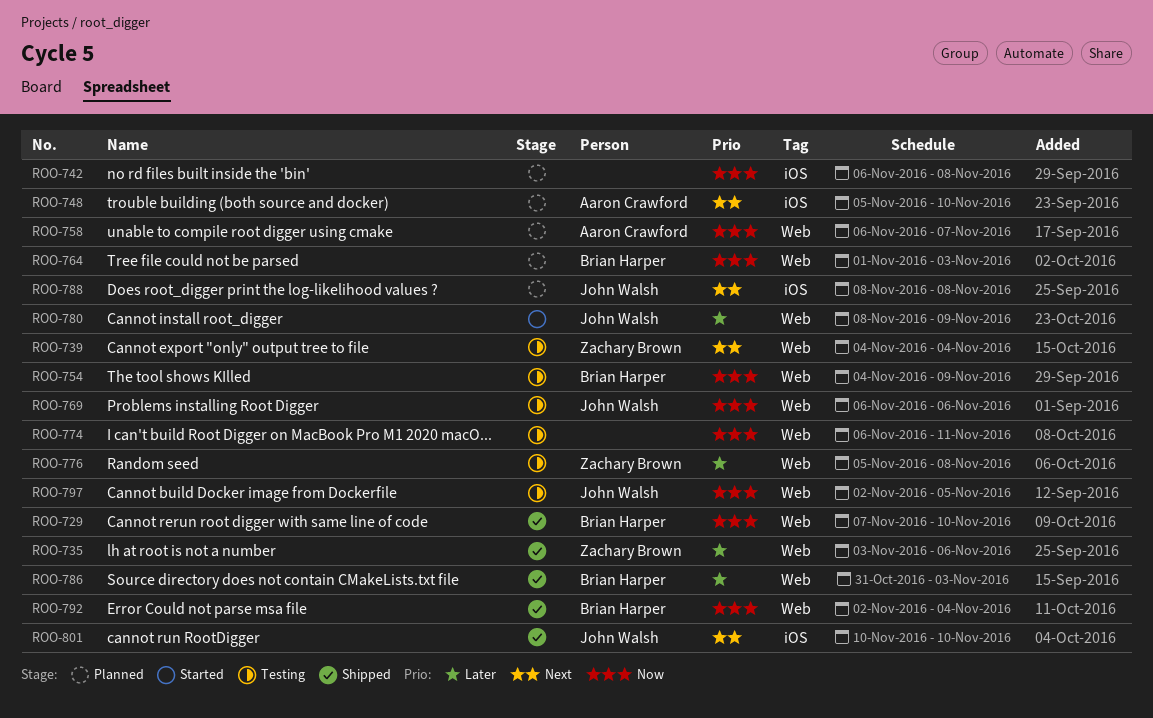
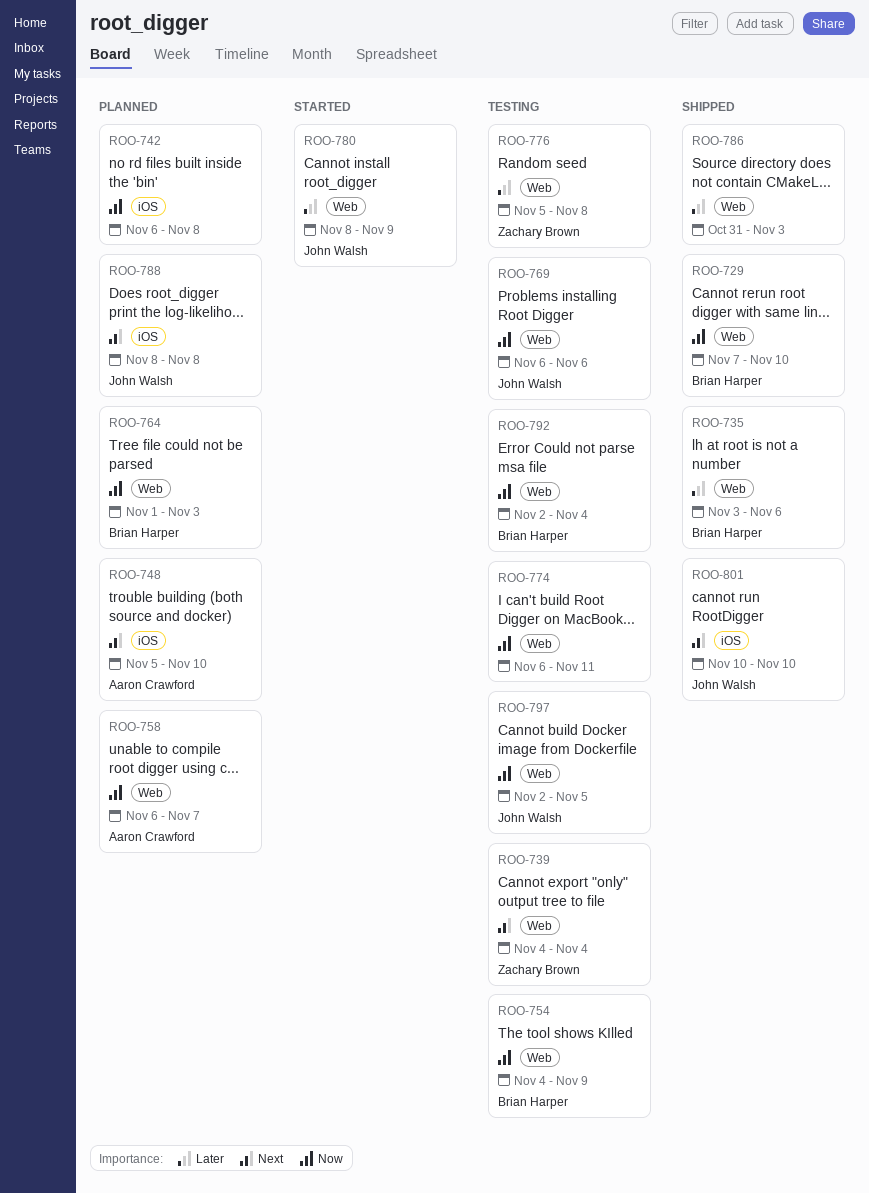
ROO-735, owner: Zachary Brown -> Brian Harper
ROO-786, owner: Brian Harper -> none
ROO-792, status: Shipped -> Testing

